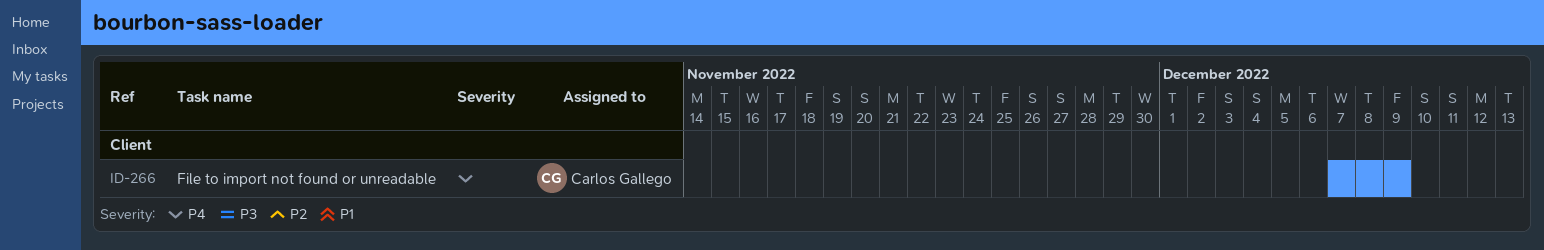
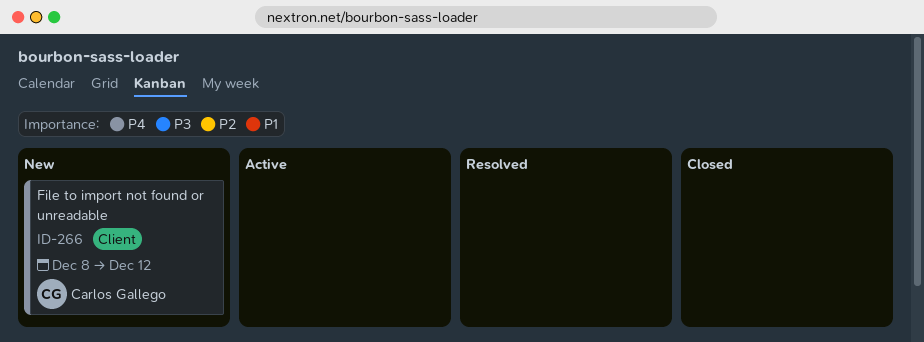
ID-266, start: Dec 7 -> Dec 8
ID-266, due: Dec 9 -> Dec 12

